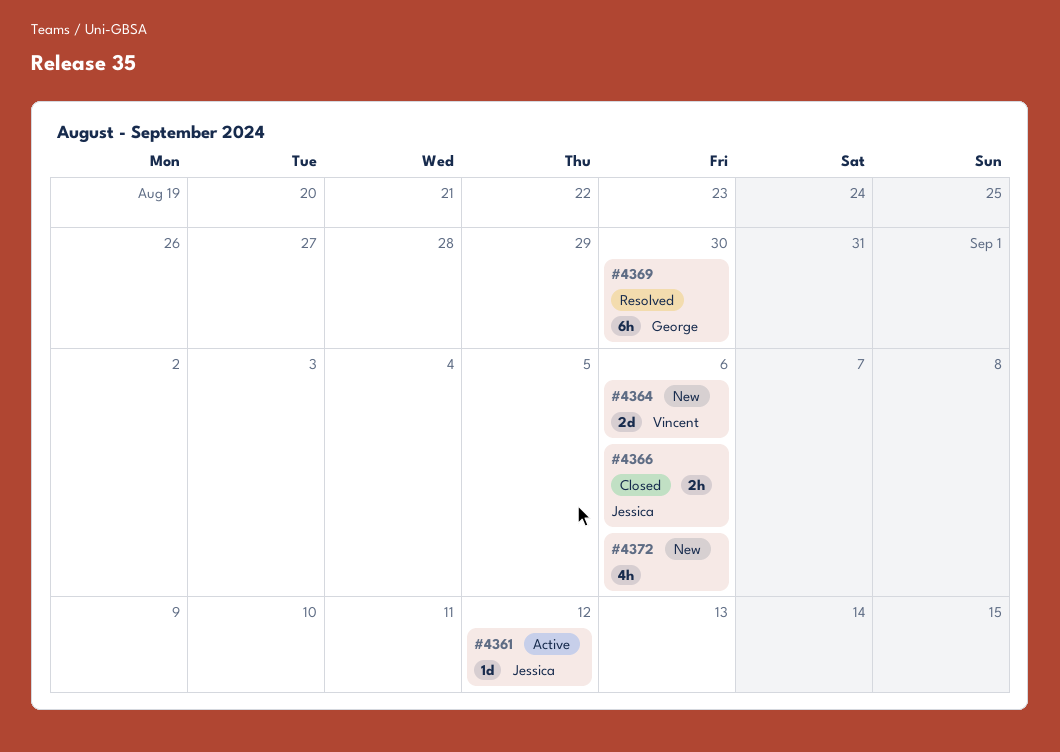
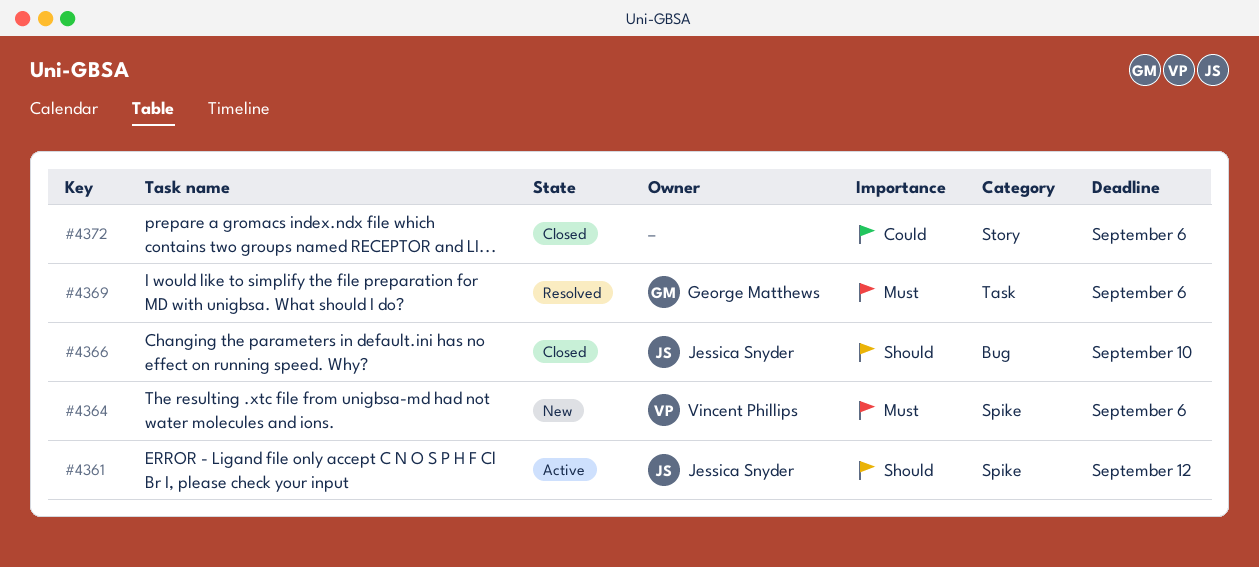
#4366, due: Sep 6 -> Sep 10
#4369, due: Aug 30 -> Sep 6
#4372, status: New -> Closed

